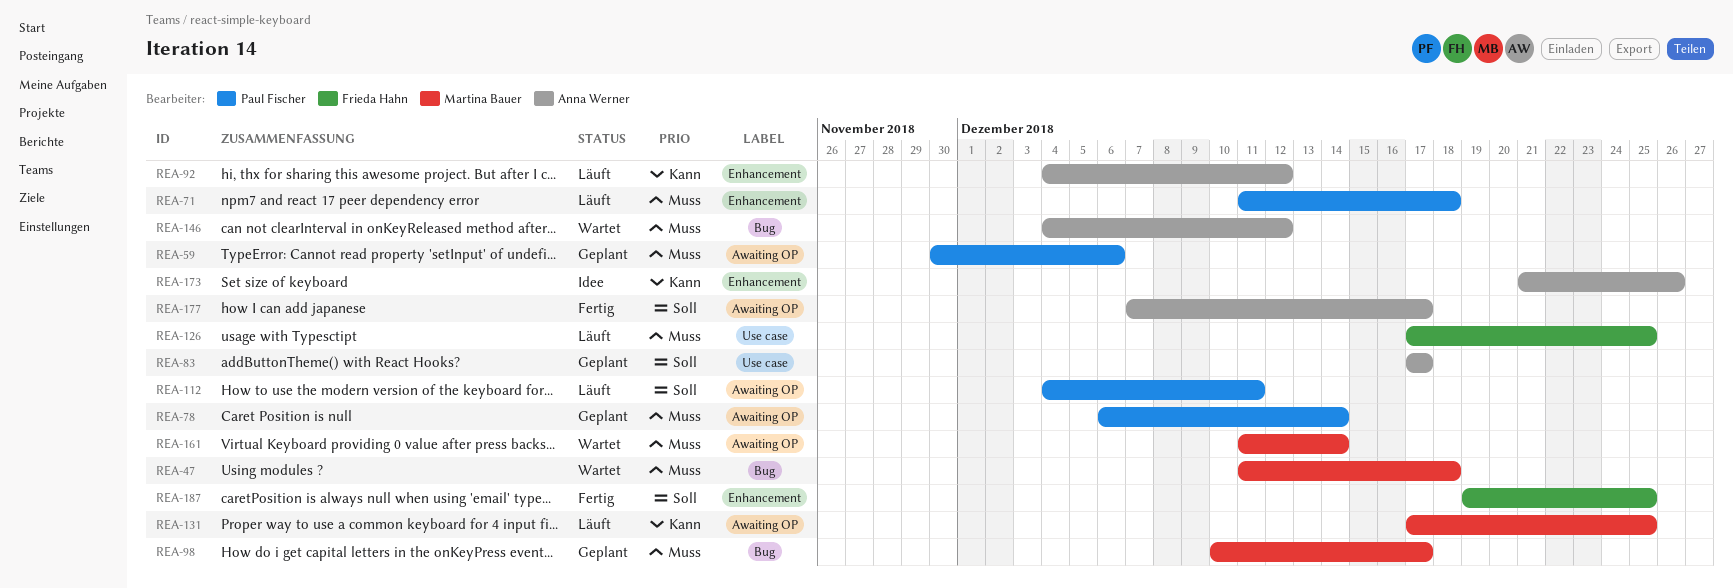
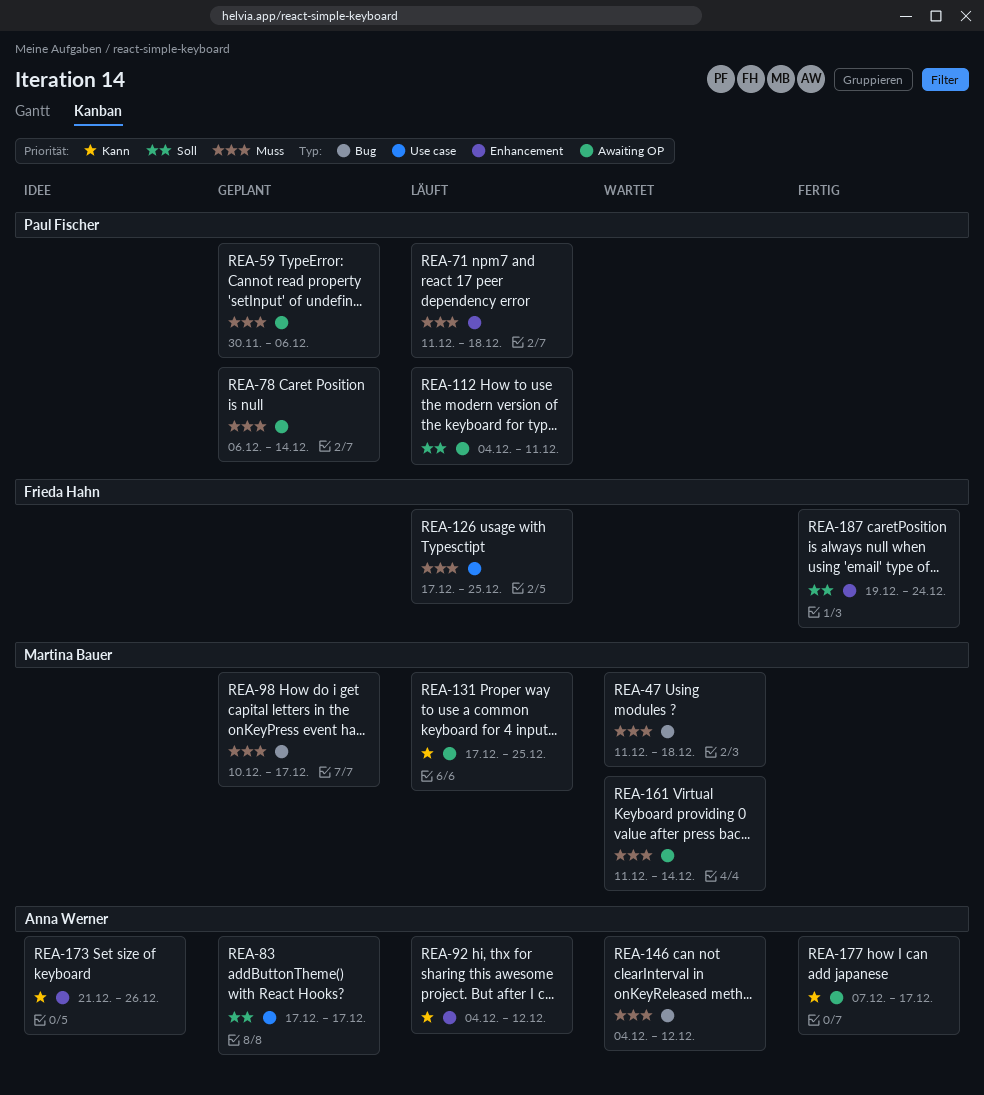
REA-177, priority: Soll -> Kann
REA-187, due: Dec 25 -> Dec 24

